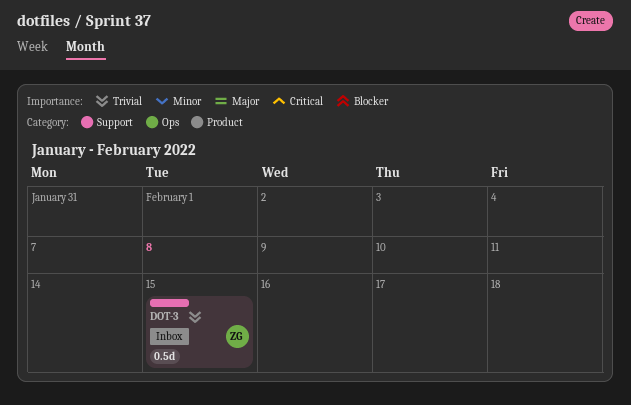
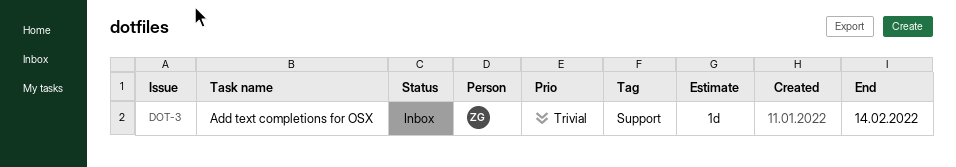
DOT-3, estimate: 0.5d -> 1d
DOT-3, due: Feb 15 -> Feb 14

